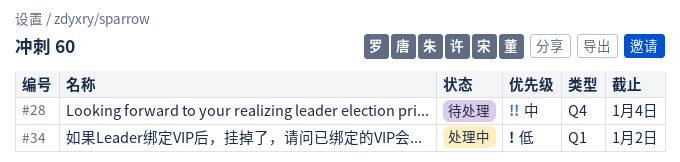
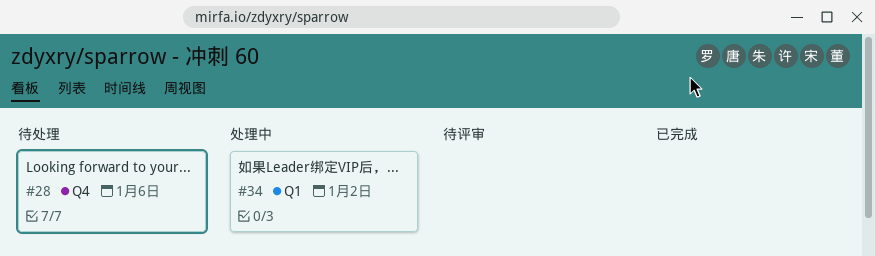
#28, due: Jan 4 -> Jan 6

